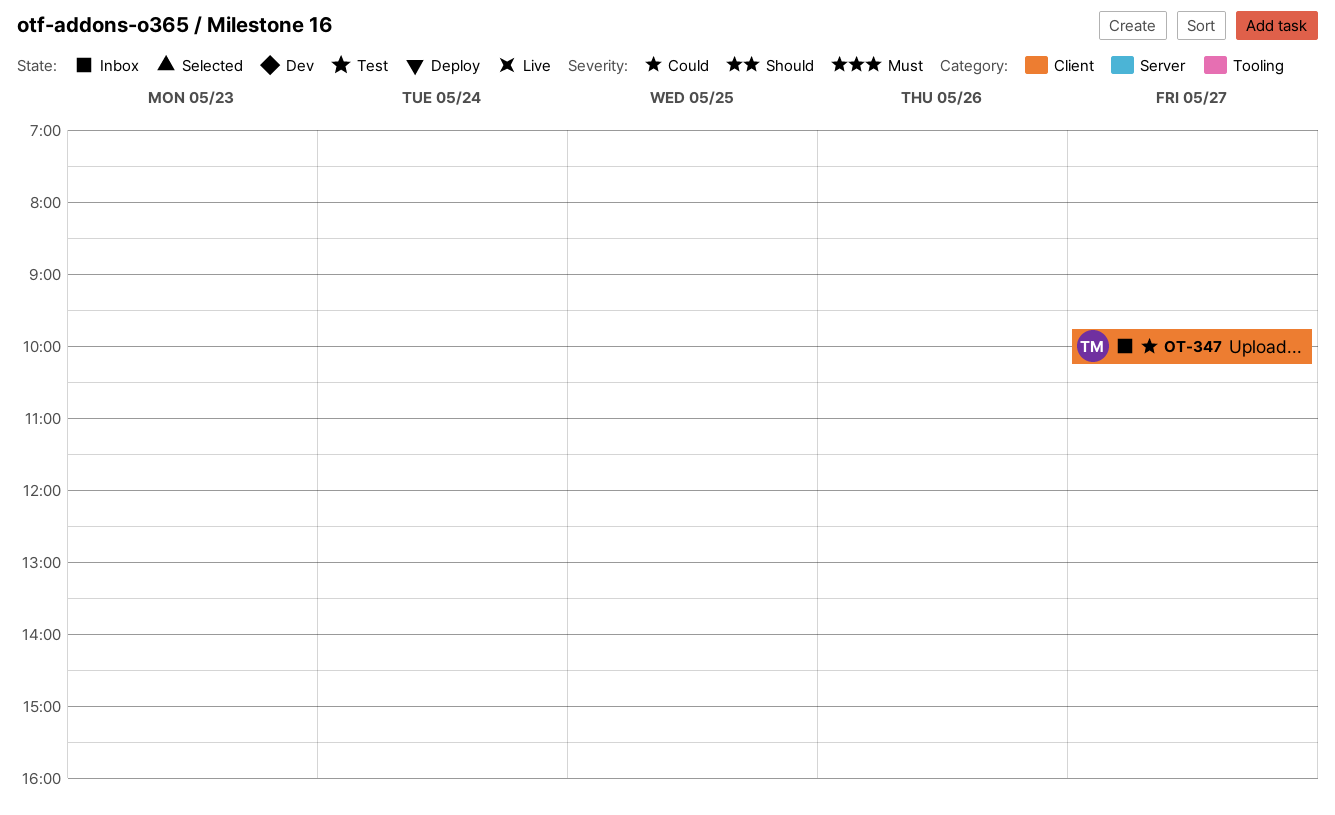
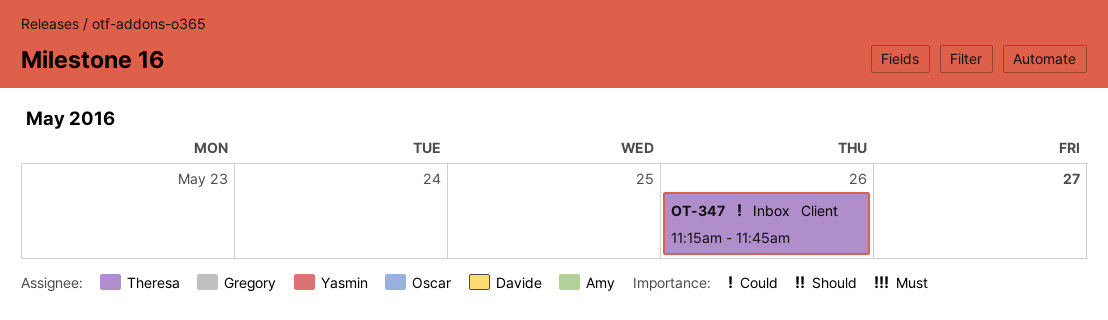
OT-347, day: May 27 -> May 26
OT-347, begins: 09:45 -> 11:15
OT-347, ends: 10:15 -> 11:45

